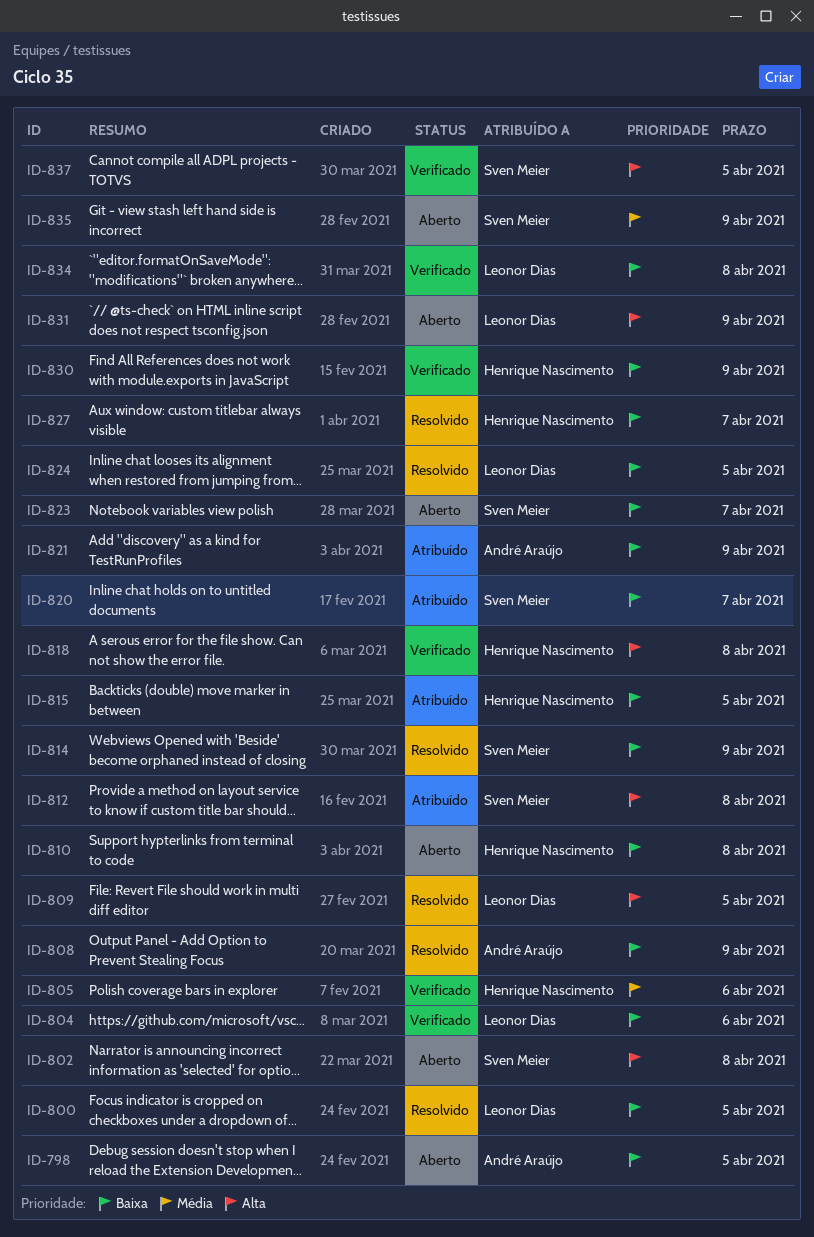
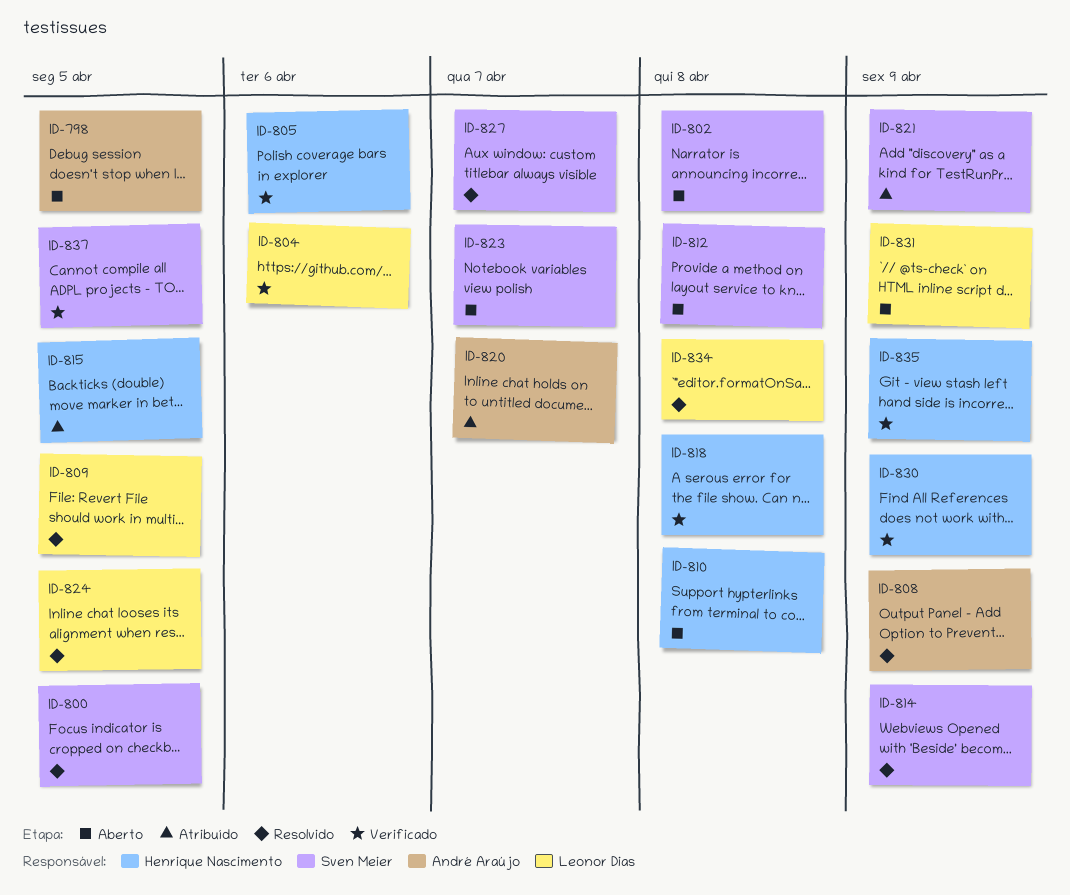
ID-800, owner: Leonor Dias -> Sven Meier
ID-812, status: Atribuído -> Aberto
ID-820, owner: Sven Meier -> André Araújo
ID-821, owner: André Araújo -> Sven Meier
ID-827, owner: Henrique Nascimento -> Sven Meier
ID-834, status: Verificado -> Resolvido
ID-835, status: Aberto -> Verificado
ID-835, owner: Sven Meier -> Henrique Nascimento

